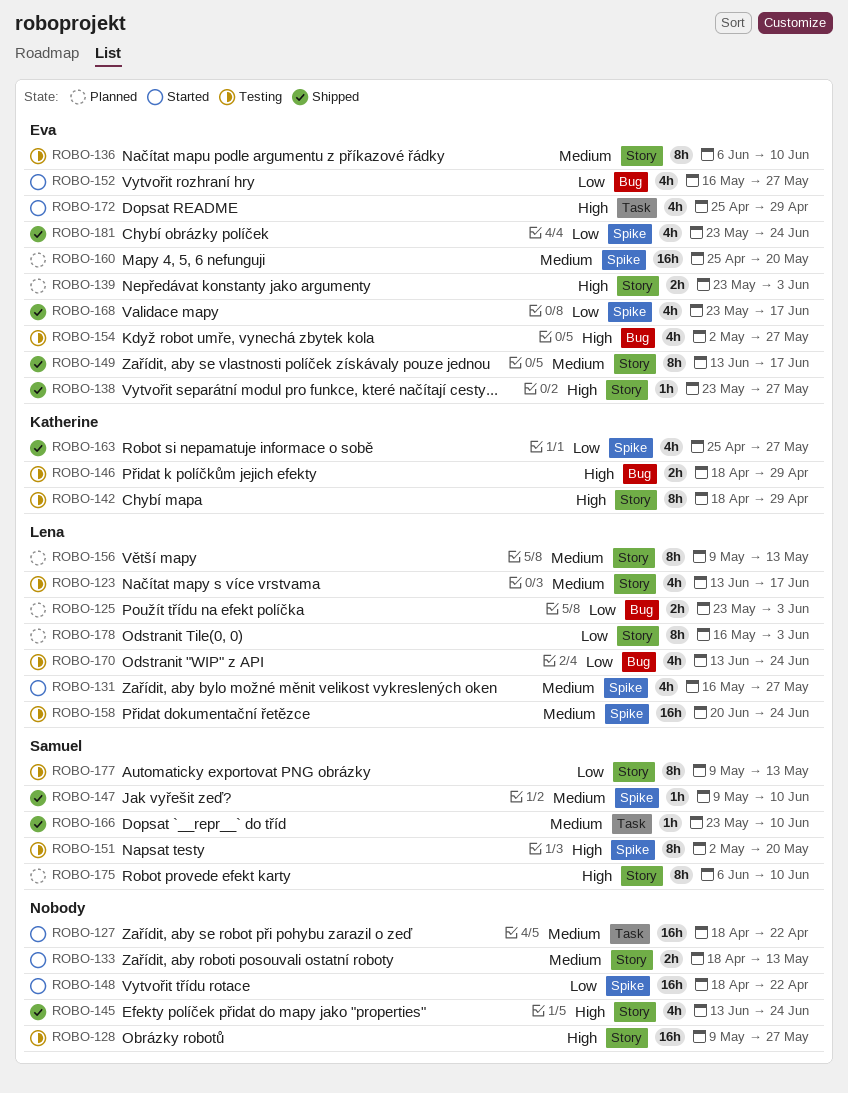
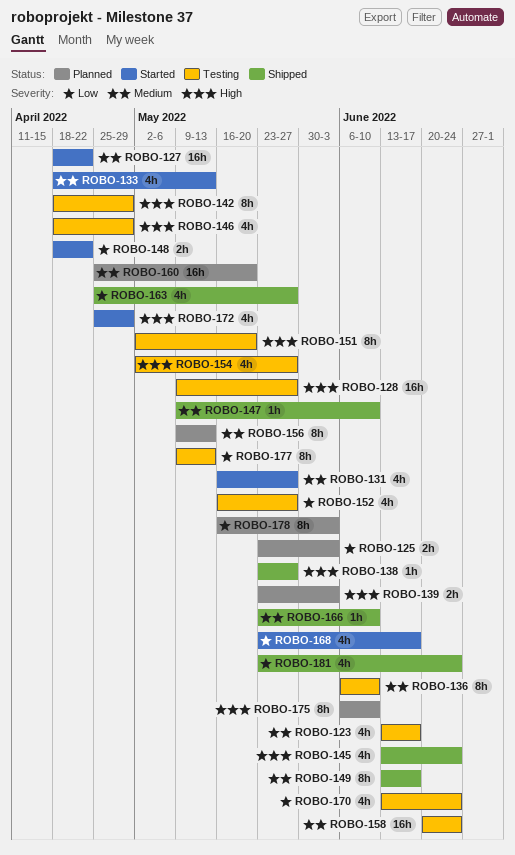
ROBO-133, estimate: 2h -> 4h
ROBO-146, estimate: 2h -> 4h
ROBO-148, estimate: 16h -> 2h
ROBO-152, status: Started -> Testing
ROBO-168, status: Shipped -> Started

